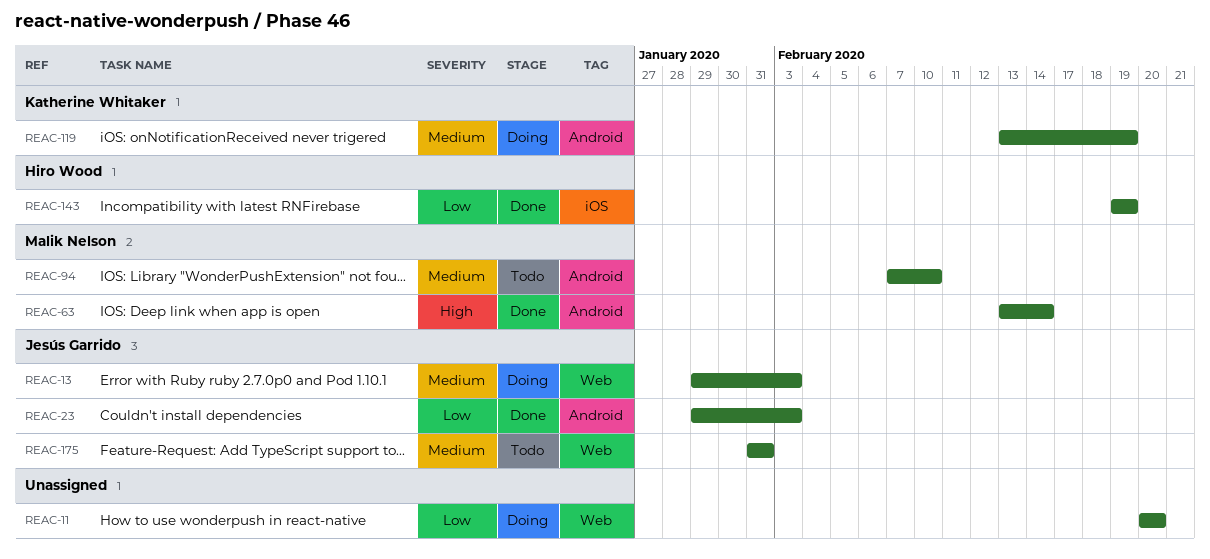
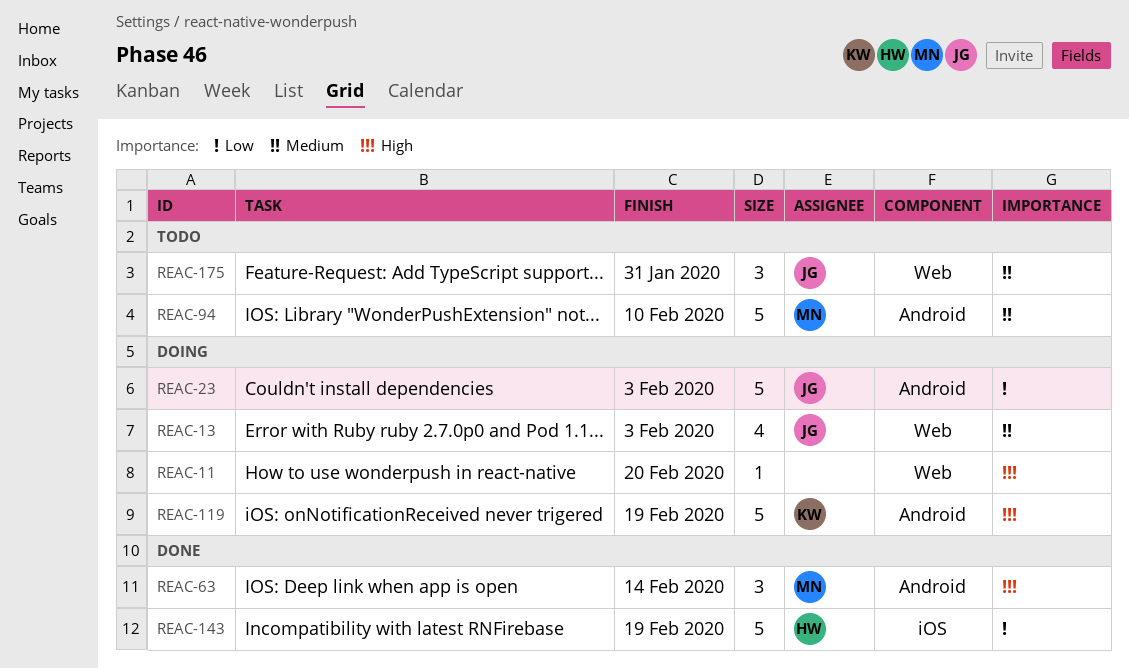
REAC-11, priority: Low -> High
REAC-23, status: Done -> Doing
REAC-119, priority: Medium -> High

